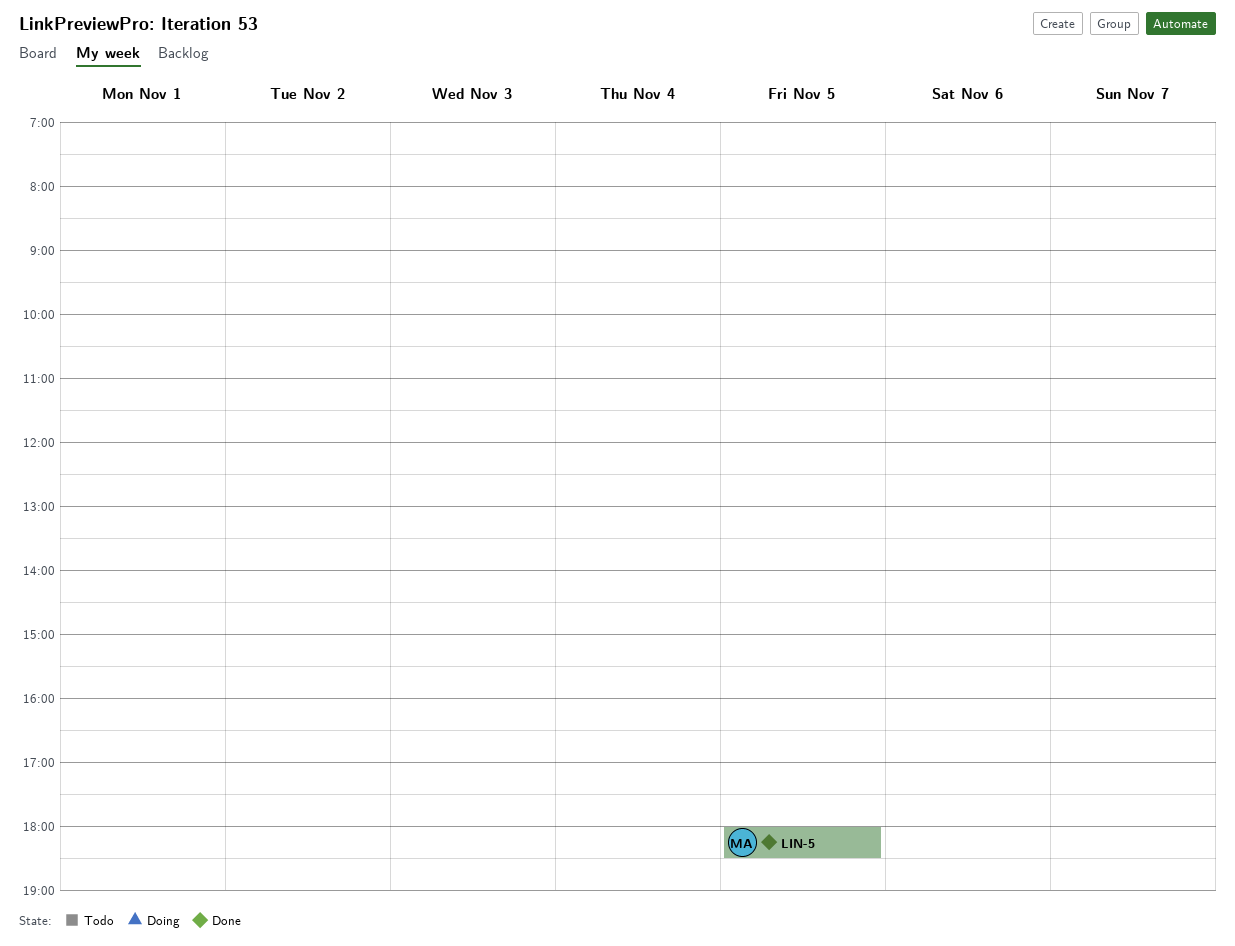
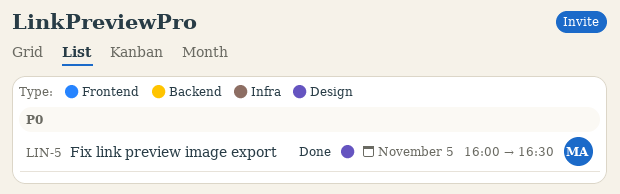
LIN-5, begins: 18:00 -> 16:00
LIN-5, ends: 18:30 -> 16:30

